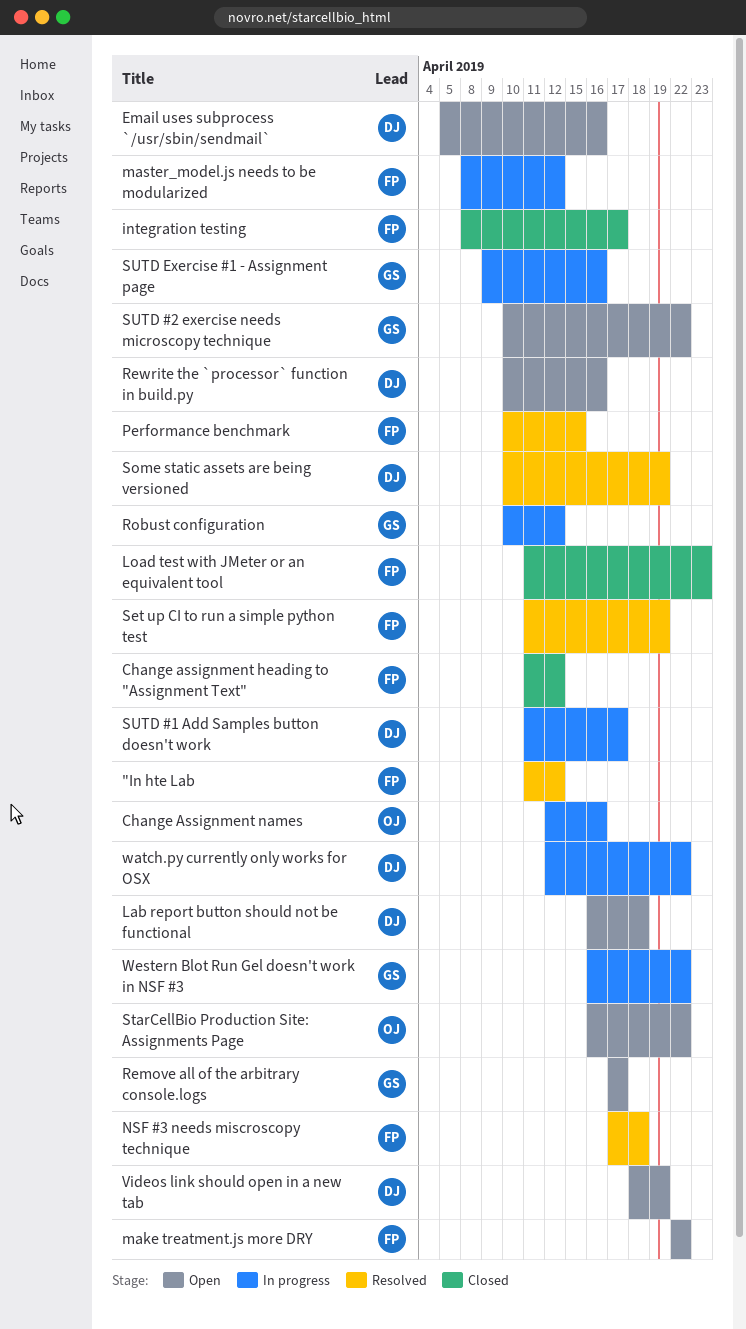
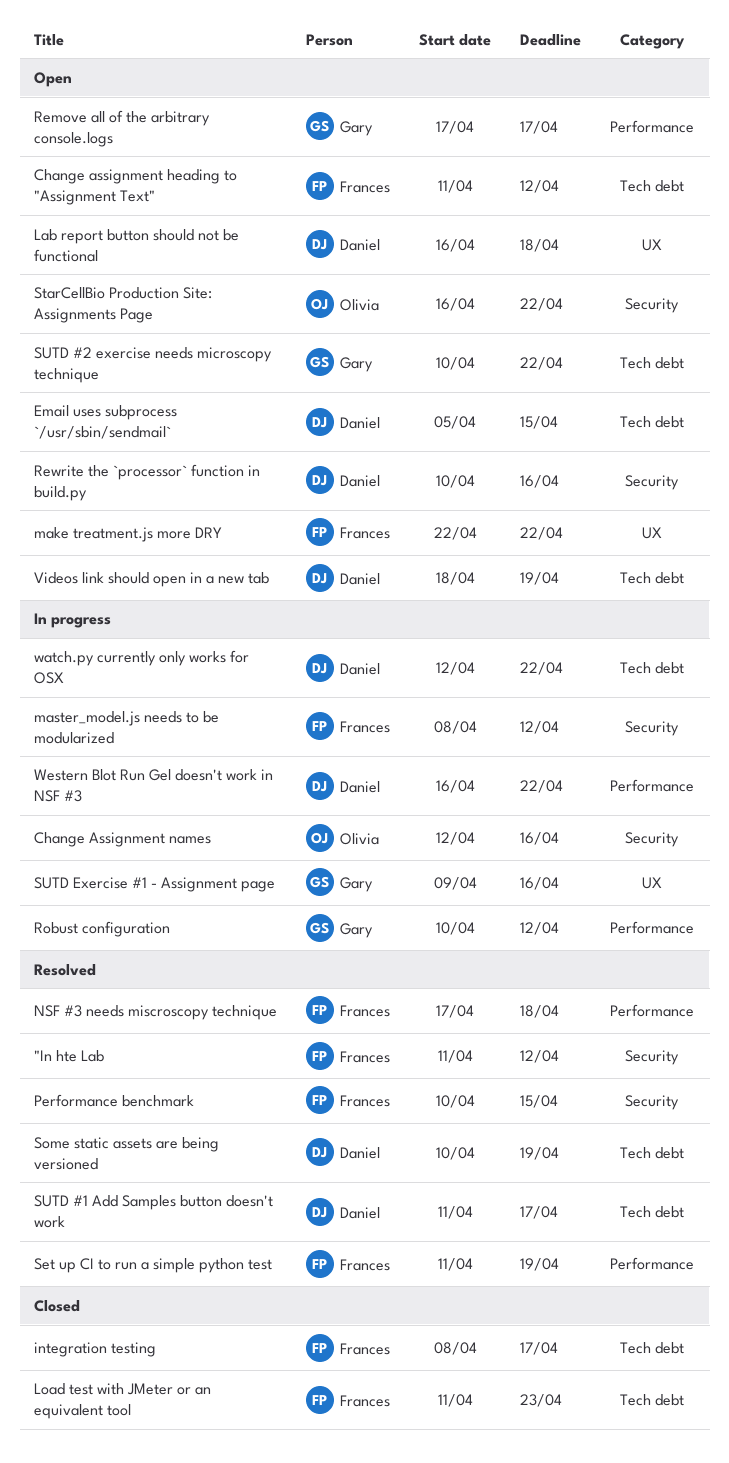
Change assignment heading to "Assignment Text", status: Closed -> Open
Email uses subprocess `/usr/sbin/sendmail`, due: Apr 16 -> Apr 15
SUTD #1 Add Samples button doesn't work, status: In progress -> Resolved
Western Blot Run Gel doesn't work in NSF #3, owner: Gary -> Daniel

